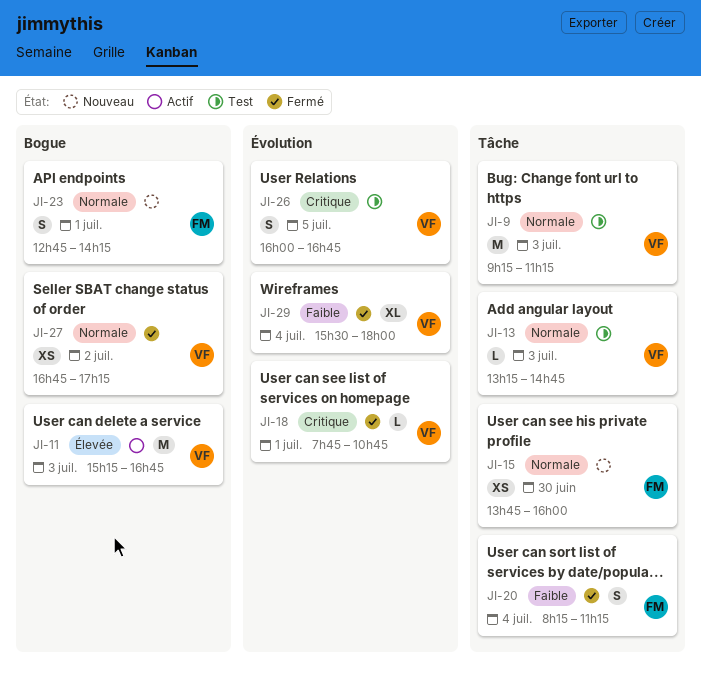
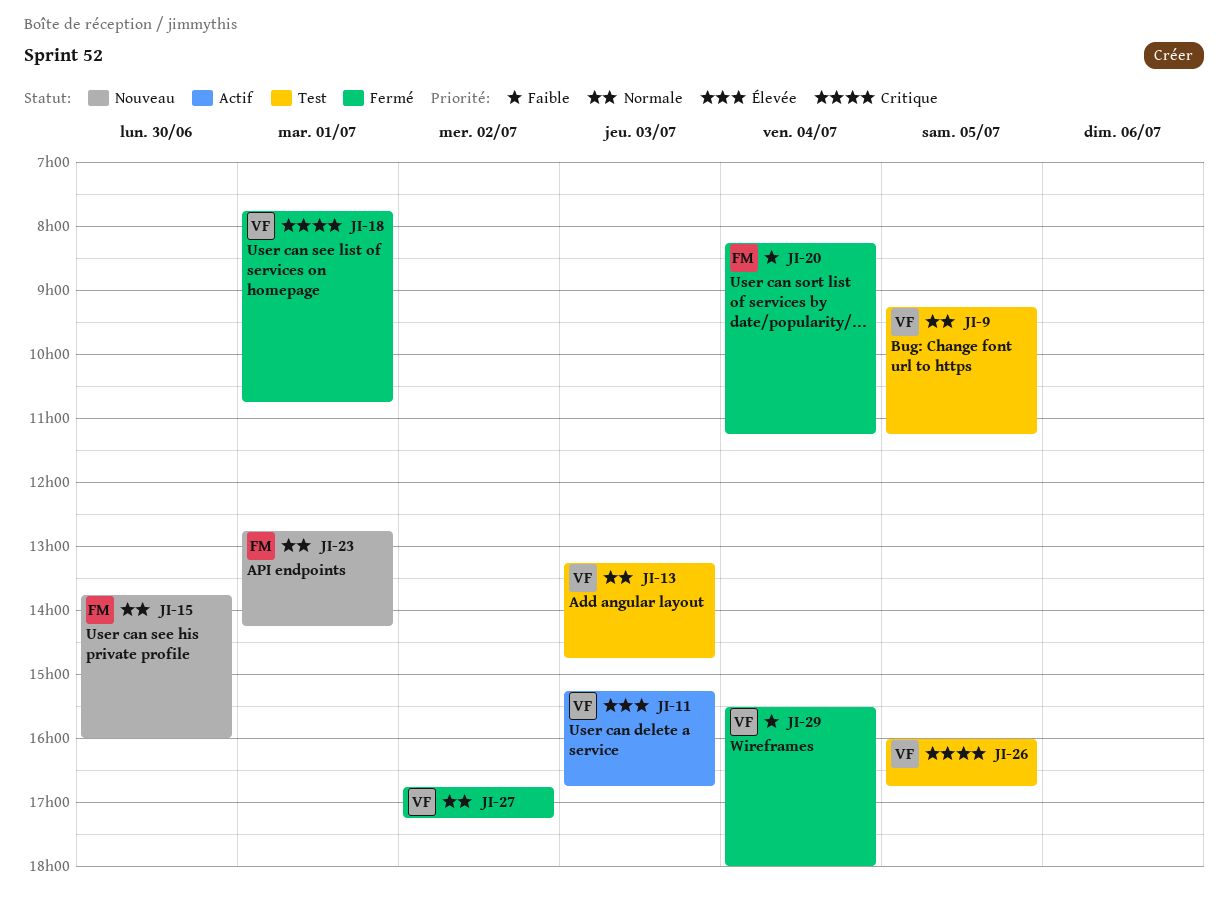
JI-9, day: Jul 3 -> Jul 5

